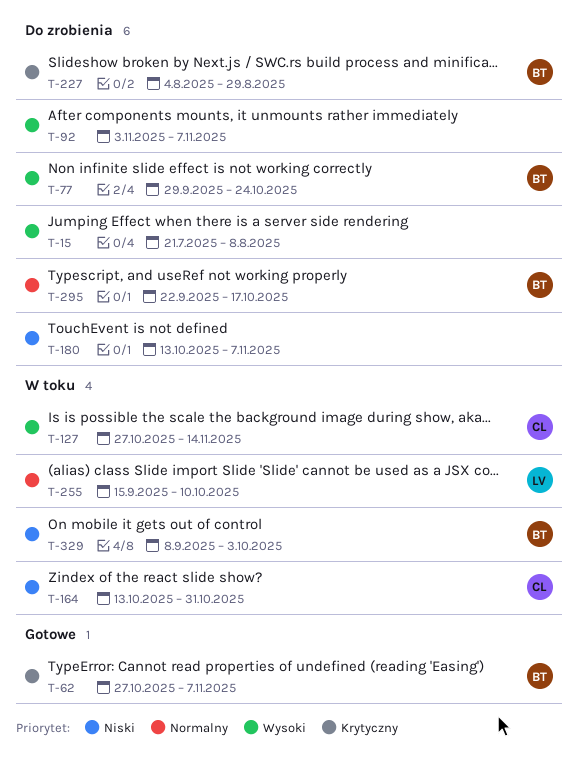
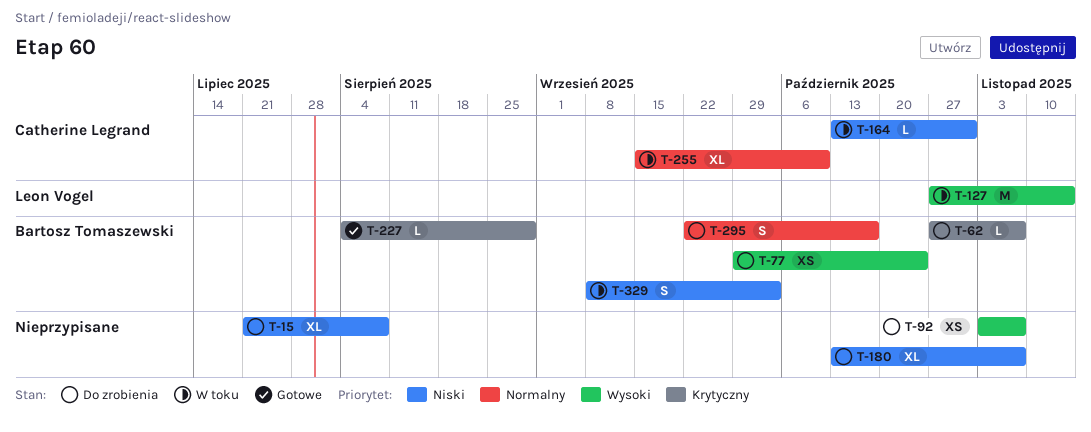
T-15, priority: Wysoki -> Niski
T-62, status: Gotowe -> Do zrobienia
T-127, owner: Catherine Legrand -> Leon Vogel
T-227, status: Do zrobienia -> Gotowe
T-255, owner: Leon Vogel -> Catherine Legrand

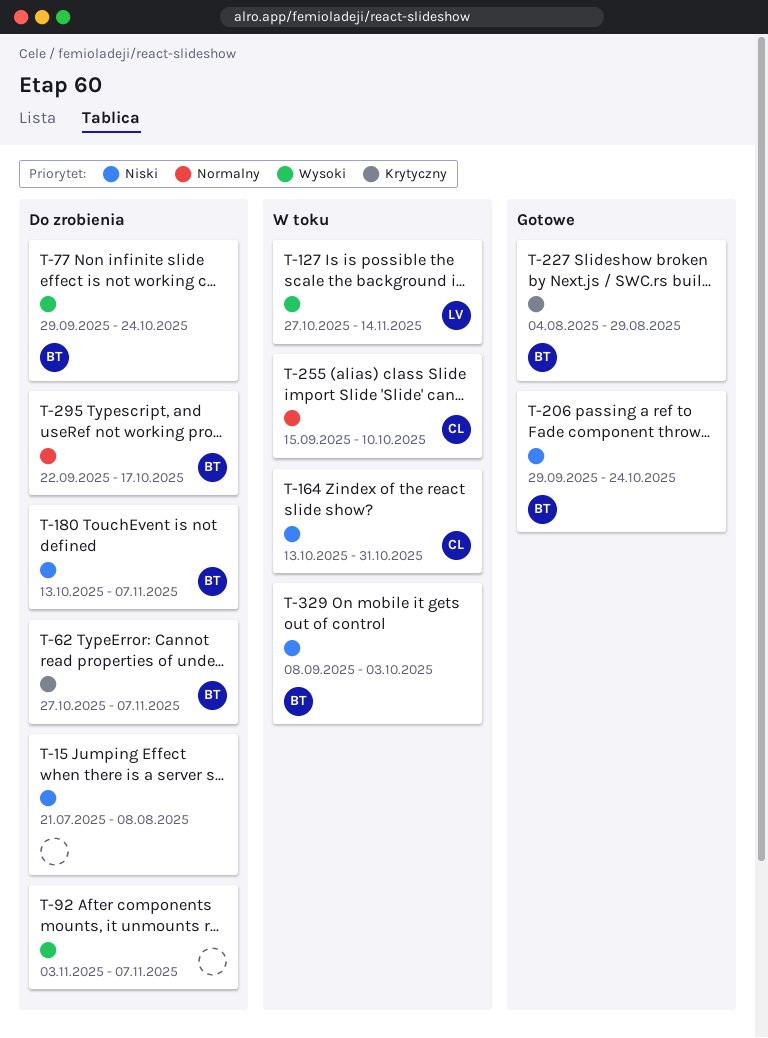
T-180, owner: none -> Bartosz Tomaszewski
T-206: none -> present

